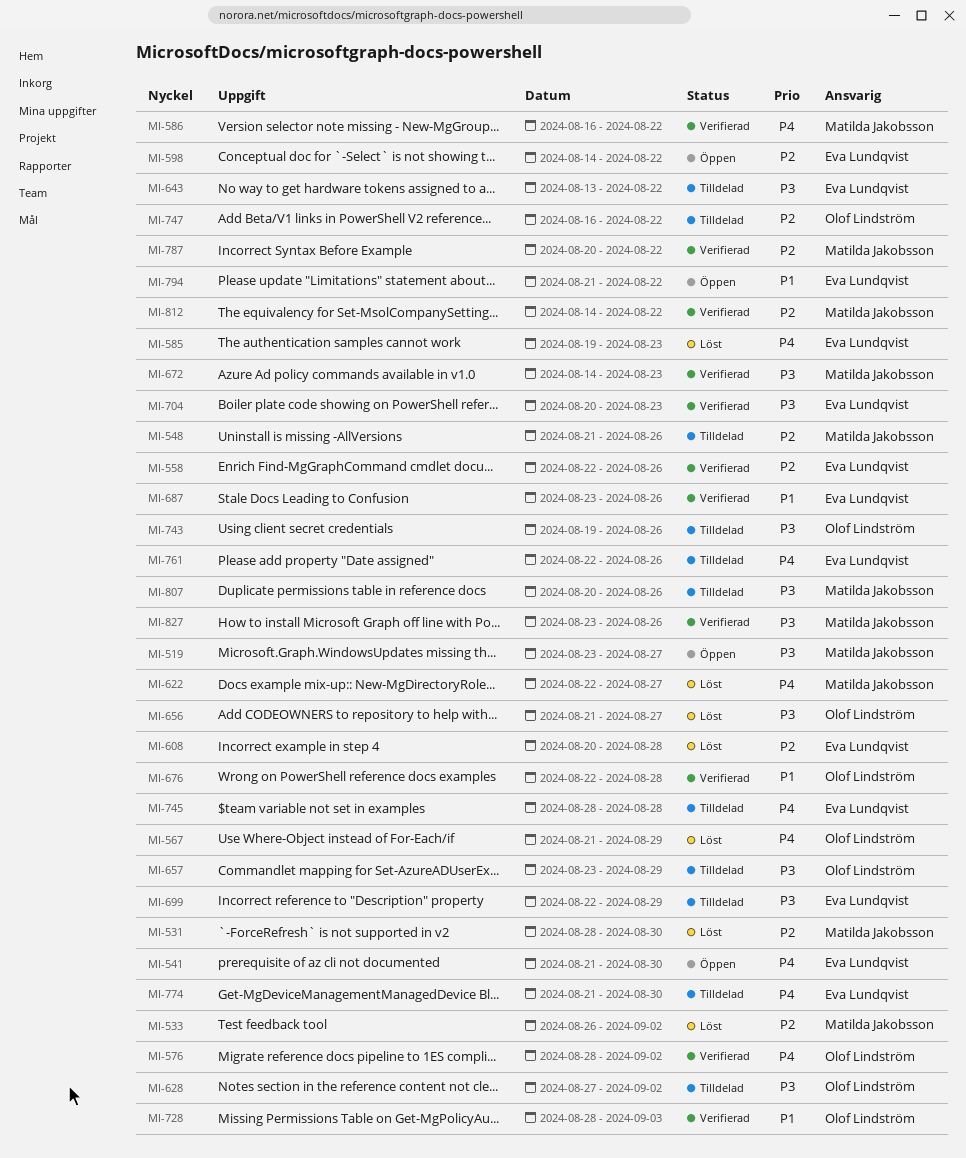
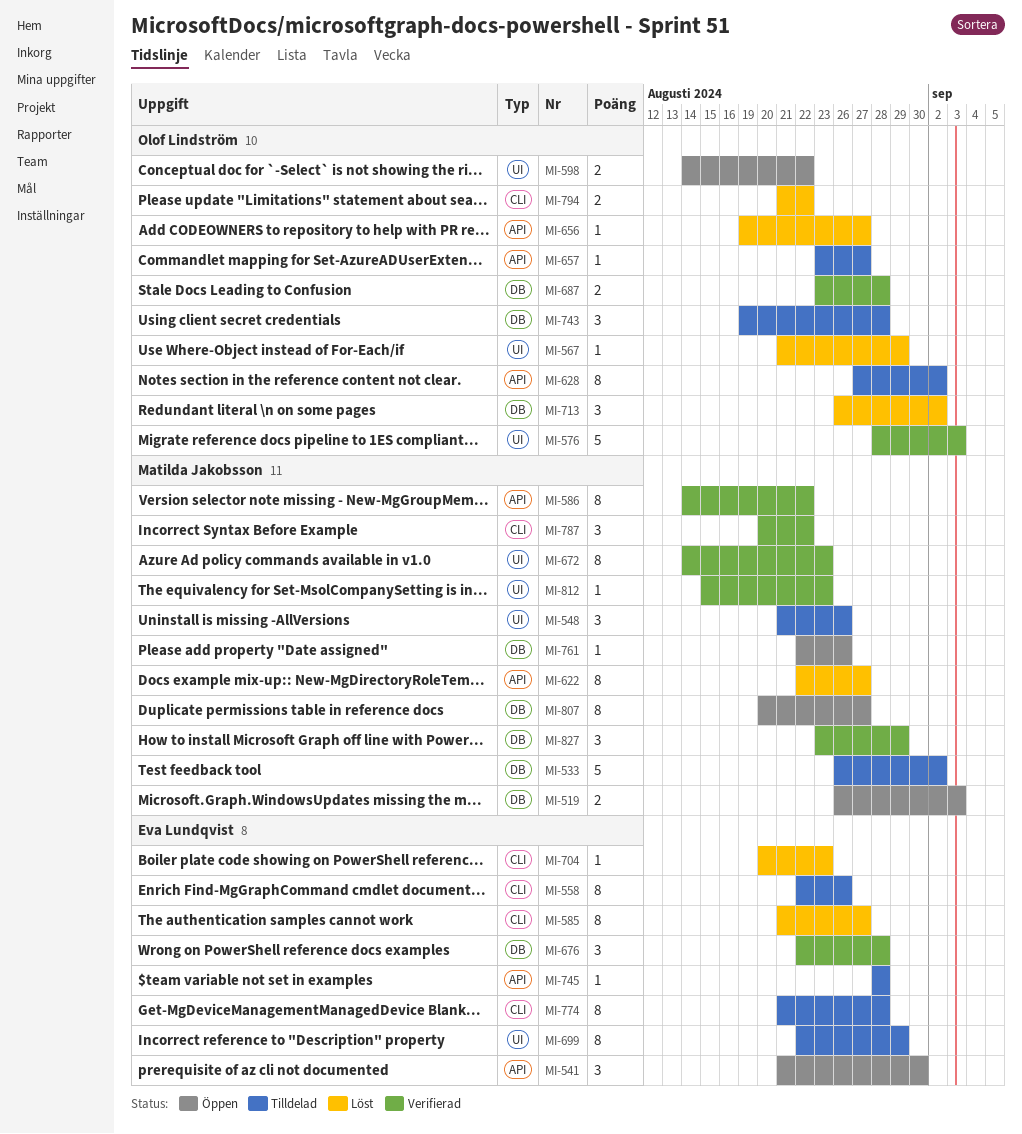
MI-519, start: Aug 23 -> Aug 26
MI-519, due: Aug 27 -> Sep 3
MI-531: present -> none
MI-533, status: Löst -> Tilldelad
MI-558, status: Verifierad -> Tilldelad
MI-576, due: Sep 2 -> Sep 3
MI-585, start: Aug 19 -> Aug 21
MI-585, due: Aug 23 -> Aug 27
MI-586, start: Aug 16 -> Aug 14
MI-598, owner: Eva Lundqvist -> Olof Lindström
MI-608: present -> none
MI-643: present -> none
MI-656, start: Aug 21 -> Aug 19
MI-657, due: Aug 29 -> Aug 27
MI-676, owner: Olof Lindström -> Eva Lundqvist
MI-687, owner: Eva Lundqvist -> Olof Lindström
MI-687, due: Aug 26 -> Aug 28
MI-704, status: Verifierad -> Löst
MI-713: none -> present
MI-728: present -> none
MI-743, due: Aug 26 -> Aug 28
MI-747: present -> none
MI-761, status: Tilldelad -> Öppen
MI-761, owner: Eva Lundqvist -> Matilda Jakobsson
MI-774, due: Aug 30 -> Aug 28
MI-794, status: Öppen -> Löst
MI-794, owner: Eva Lundqvist -> Olof Lindström
MI-807, status: Tilldelad -> Öppen
MI-807, due: Aug 26 -> Aug 27
MI-812, start: Aug 14 -> Aug 15
MI-812, due: Aug 22 -> Aug 23
MI-827, due: Aug 26 -> Aug 29

